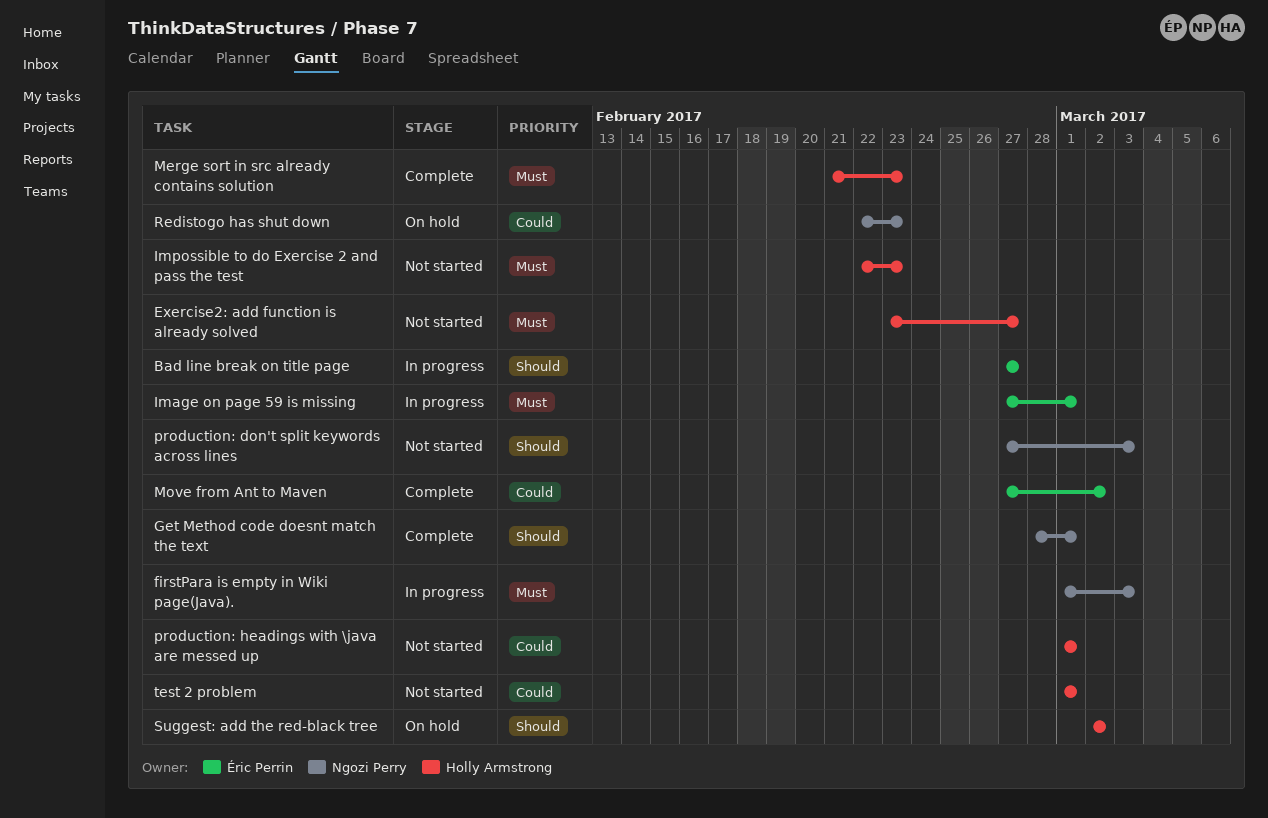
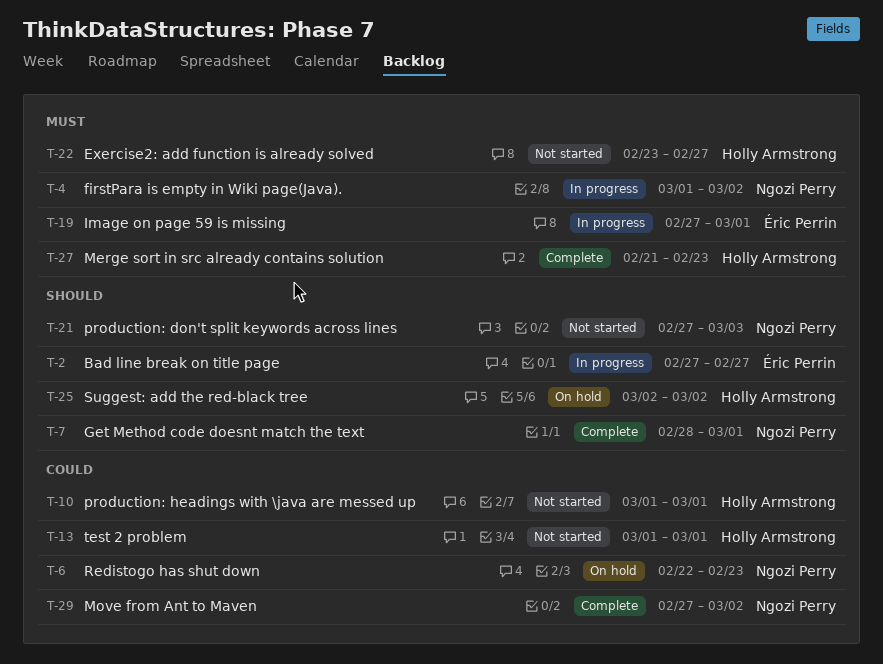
firstPara is empty in Wiki page(Java)., due: Mar 3 -> Mar 2
Impossible to do Exercise 2 and pass the test: present -> none
Move from Ant to Maven, owner: Éric Perrin -> Ngozi Perry

